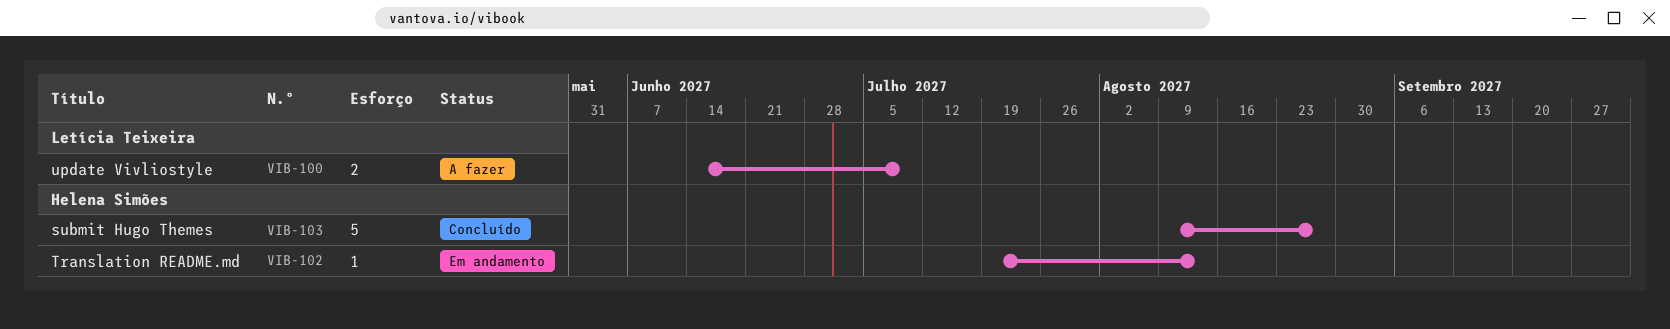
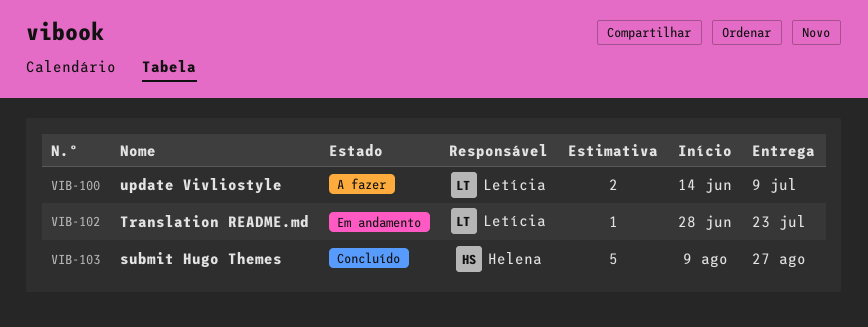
VIB-102, owner: Helena Simões -> Letícia Teixeira
VIB-102, start: Jul 19 -> Jun 28
VIB-102, due: Aug 13 -> Jul 23

